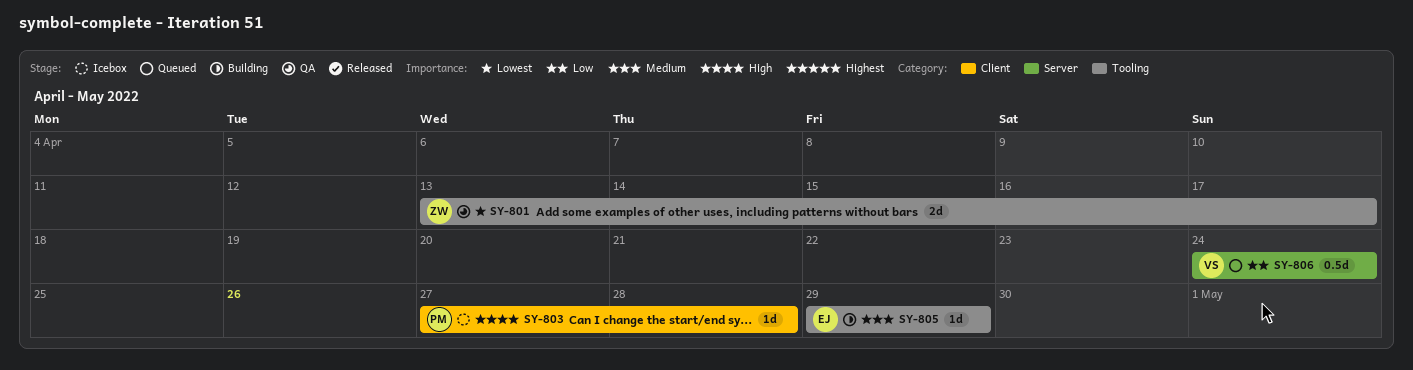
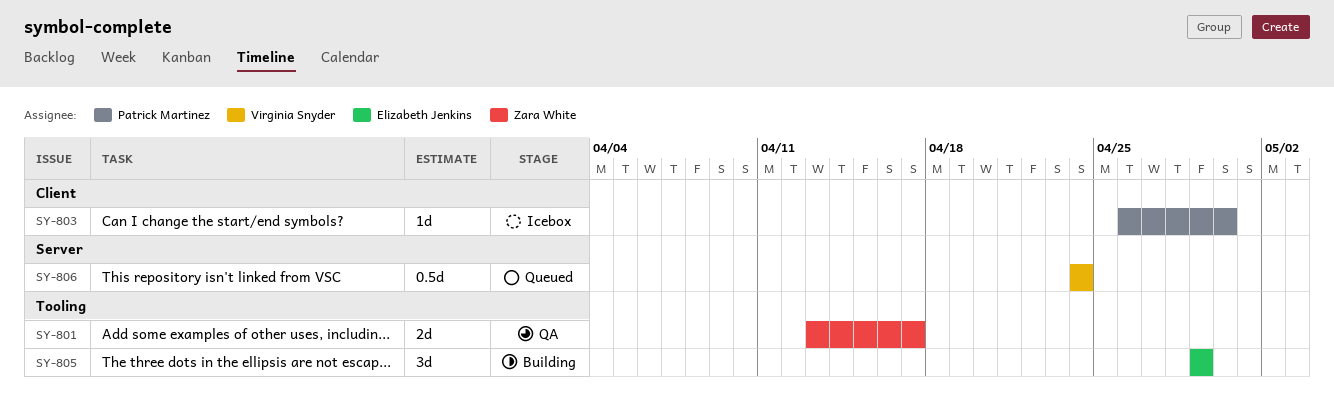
SY-803, start: Apr 27 -> Apr 26
SY-803, due: Apr 28 -> Apr 30
SY-805, estimate: 1d -> 3d

